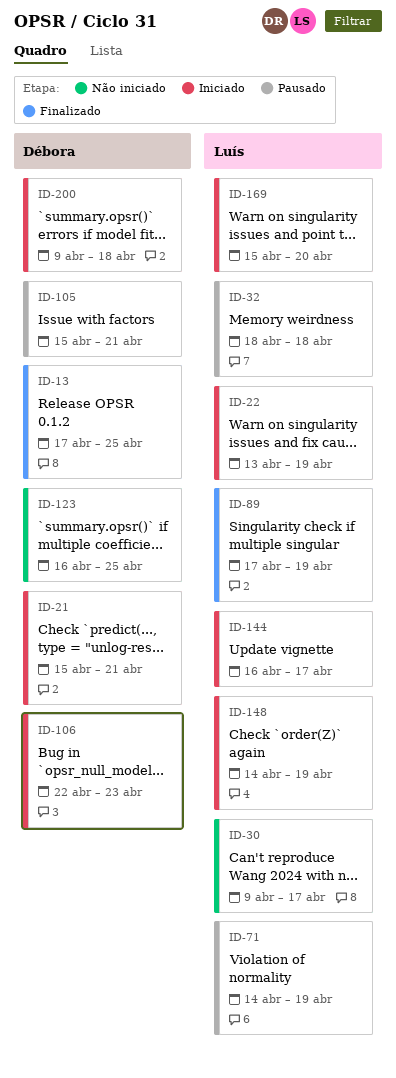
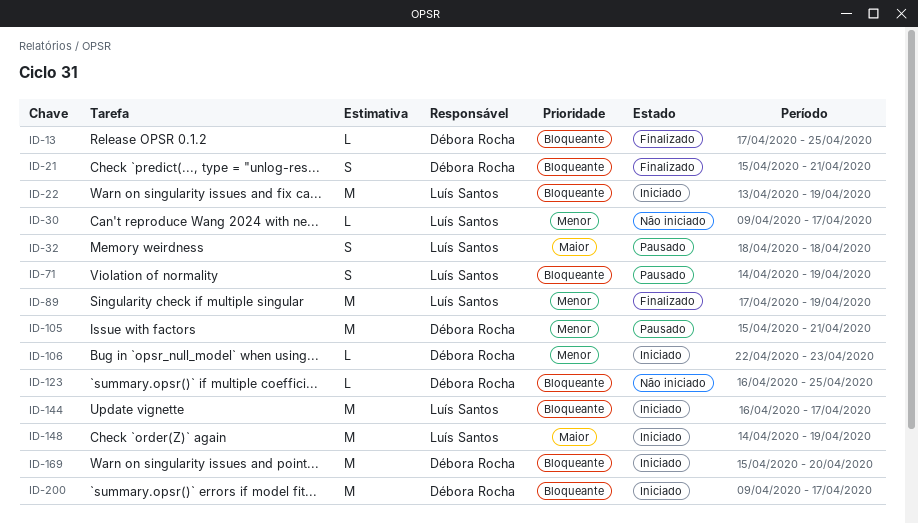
ID-21, status: Iniciado -> Finalizado
ID-169, owner: Luís Santos -> Débora Rocha
ID-200, due: Apr 18 -> Apr 17

